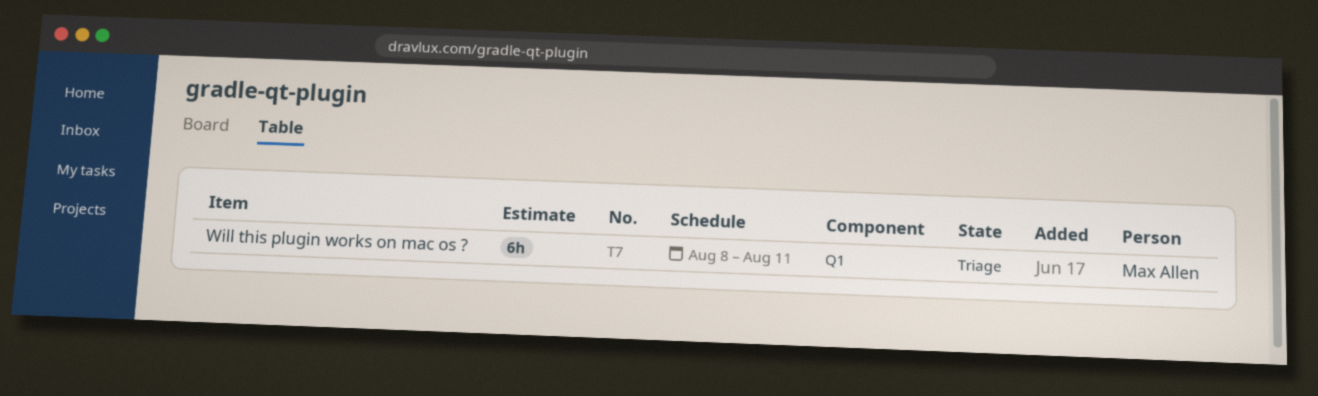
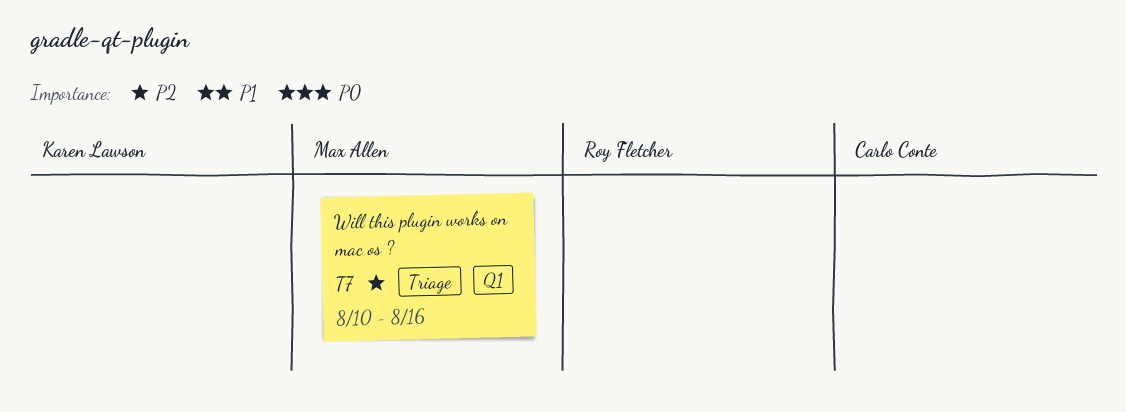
T7, start: Aug 8 -> Aug 10
T7, due: Aug 11 -> Aug 16

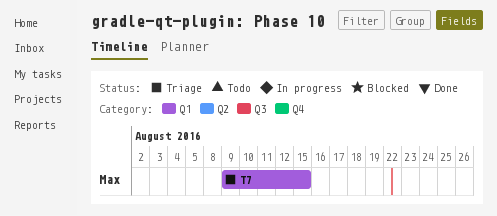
T7, start: Aug 10 -> Aug 9
T7, due: Aug 16 -> Aug 15

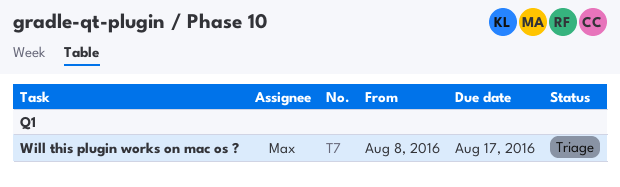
T7, start: Aug 9 -> Aug 8
T7, due: Aug 15 -> Aug 17

